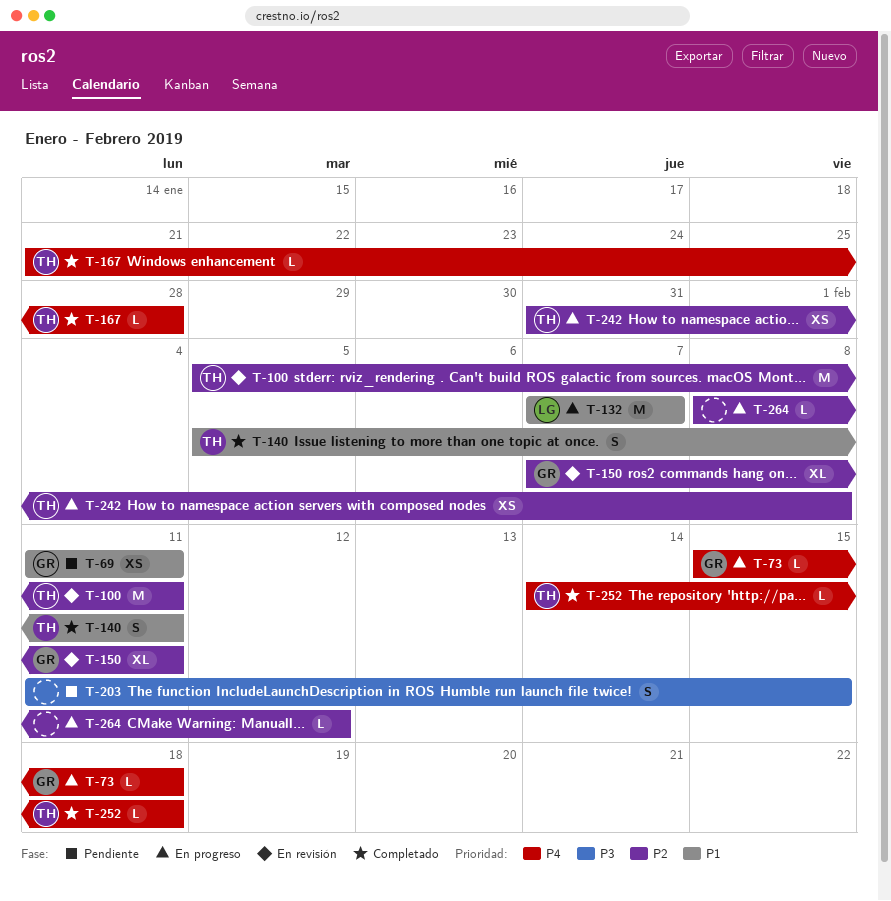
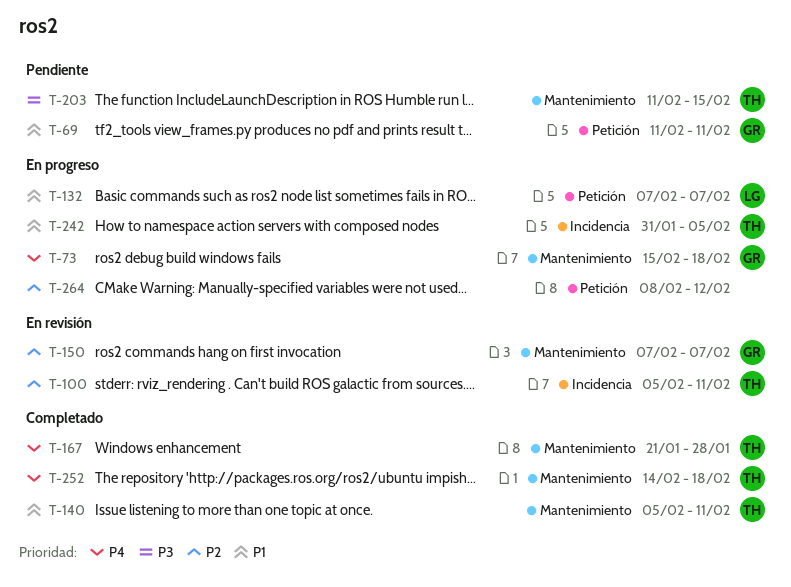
T-150, due: Feb 11 -> Feb 7
T-203, owner: none -> TH
T-242, priority: P2 -> P1
T-242, due: Feb 8 -> Feb 5

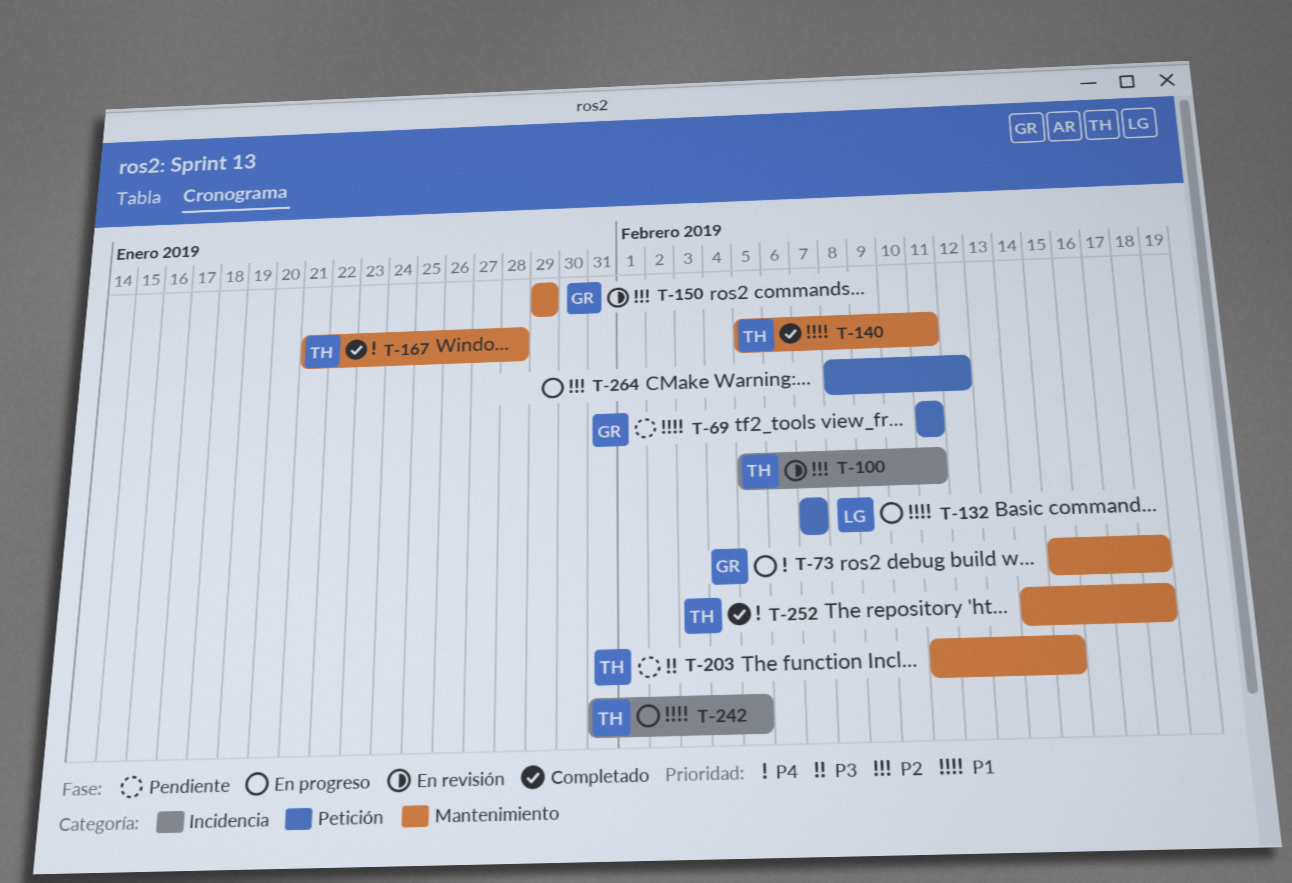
T-150, start: Feb 7 -> Jan 29
T-150, due: Feb 7 -> Jan 29

